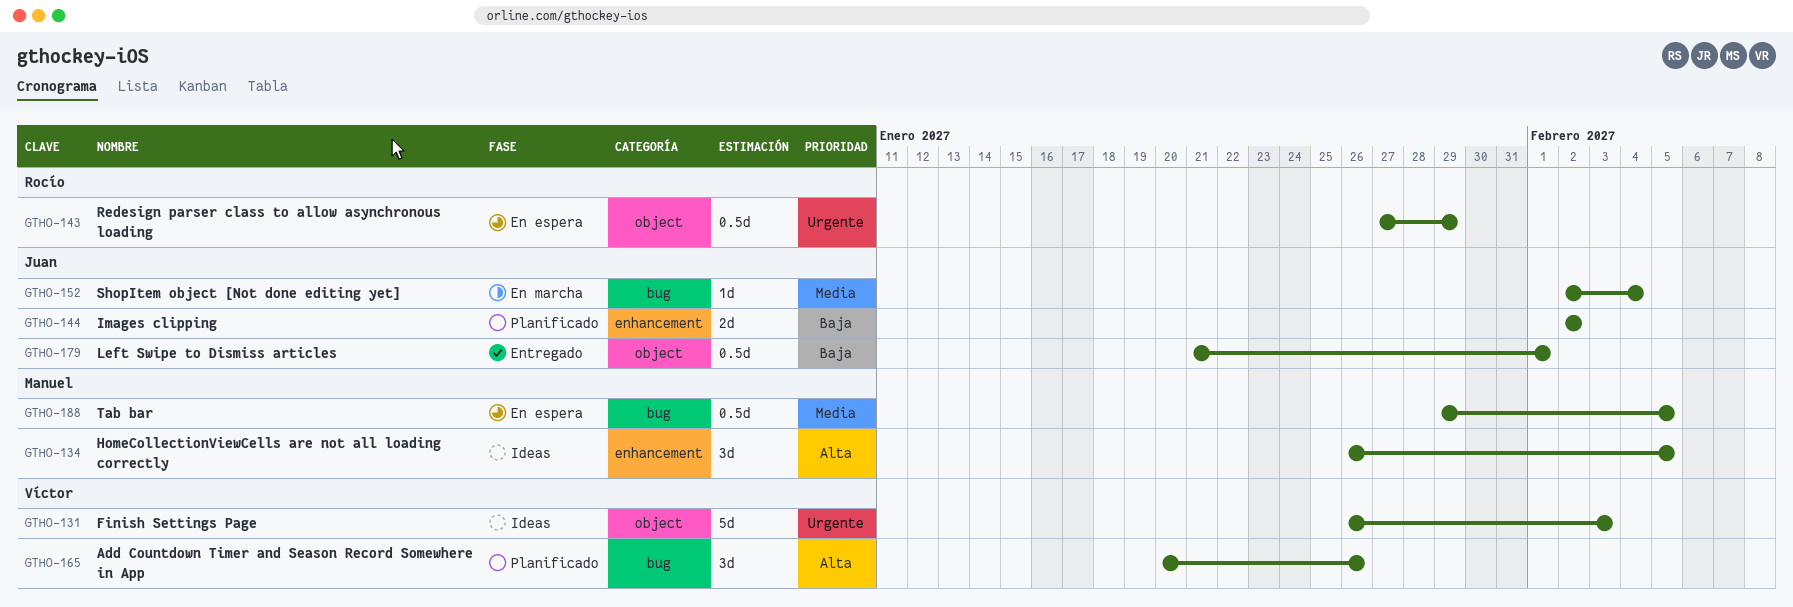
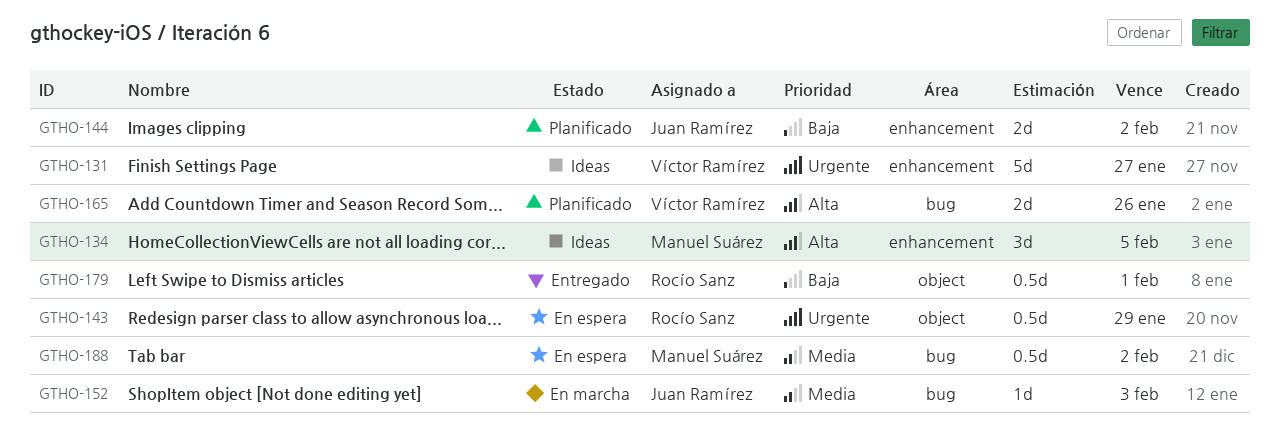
GTHO-131, label: object -> enhancement
GTHO-131, due: Feb 3 -> Jan 27
GTHO-152, due: Feb 4 -> Feb 3
GTHO-165, estimate: 3d -> 2d
GTHO-179, owner: Juan Ramírez -> Rocío Sanz
GTHO-188, due: Feb 5 -> Feb 2

